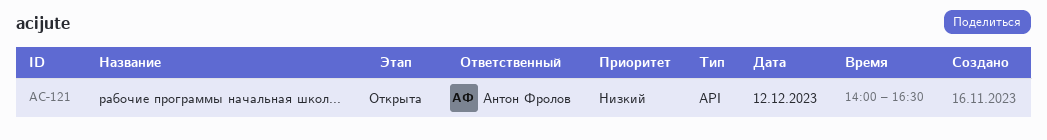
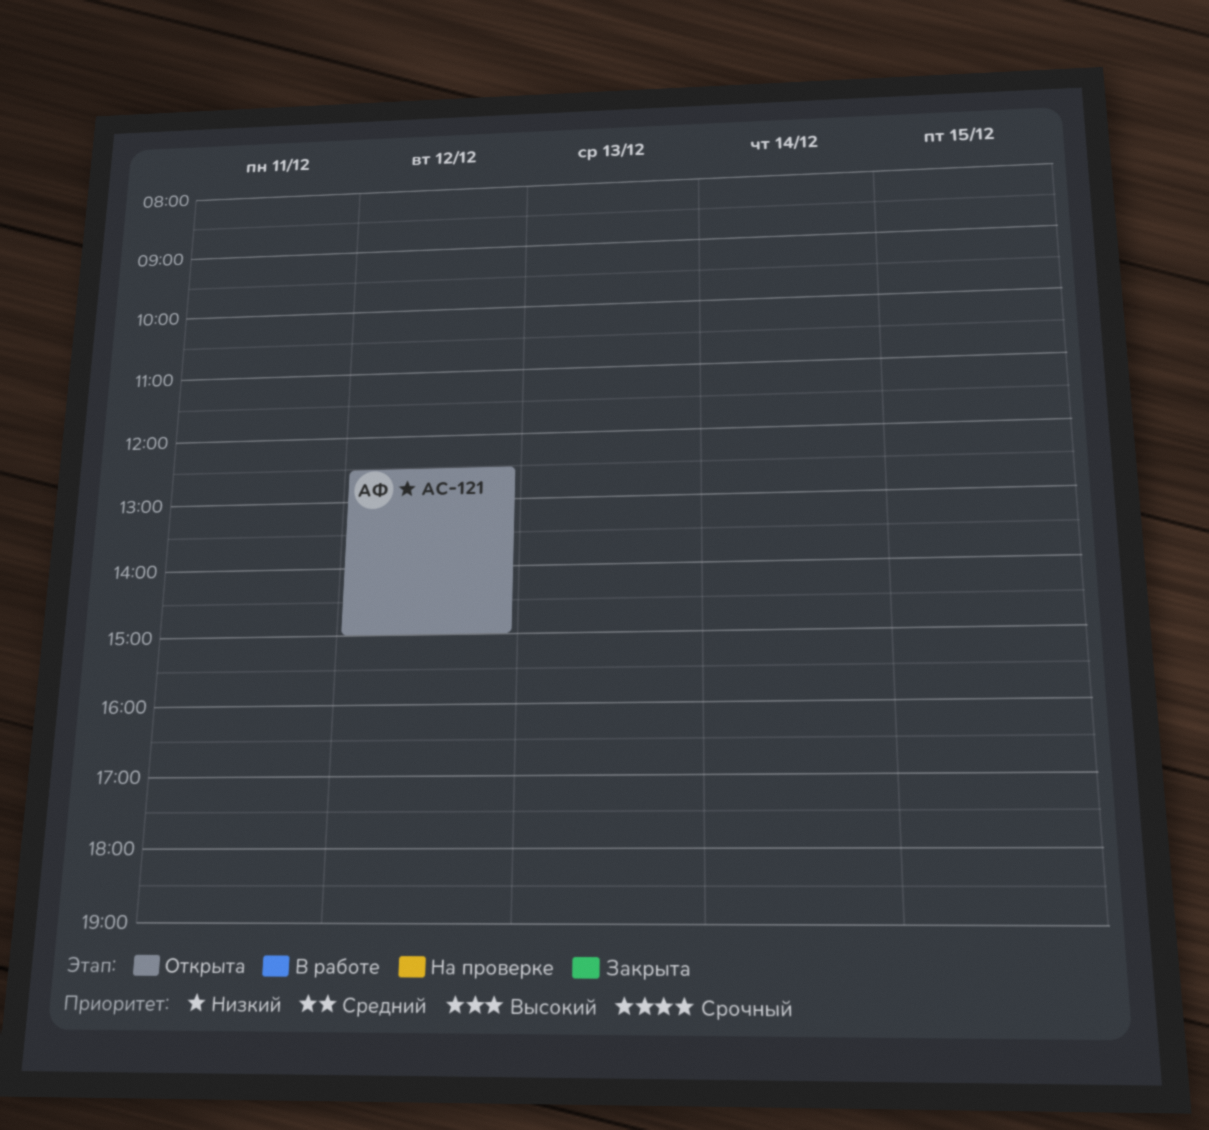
AC-121, begins: 14:00 -> 12:30
AC-121, ends: 16:30 -> 15:00

